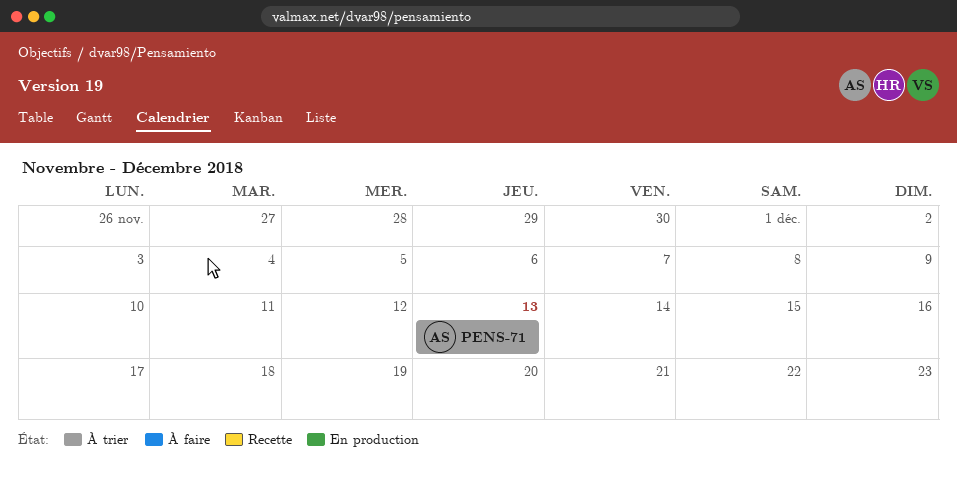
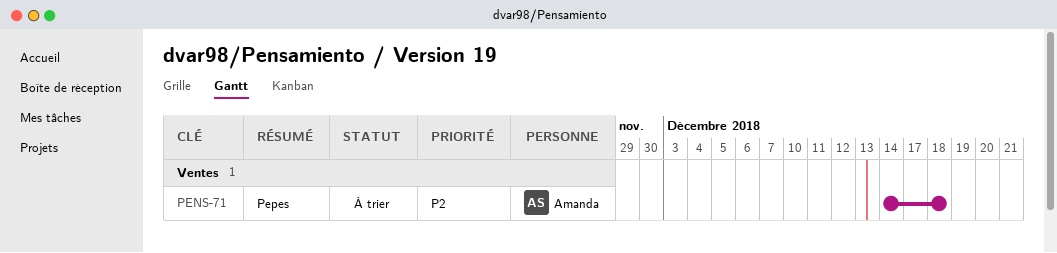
PENS-71, start: Dec 13 -> Dec 14
PENS-71, due: Dec 13 -> Dec 18

